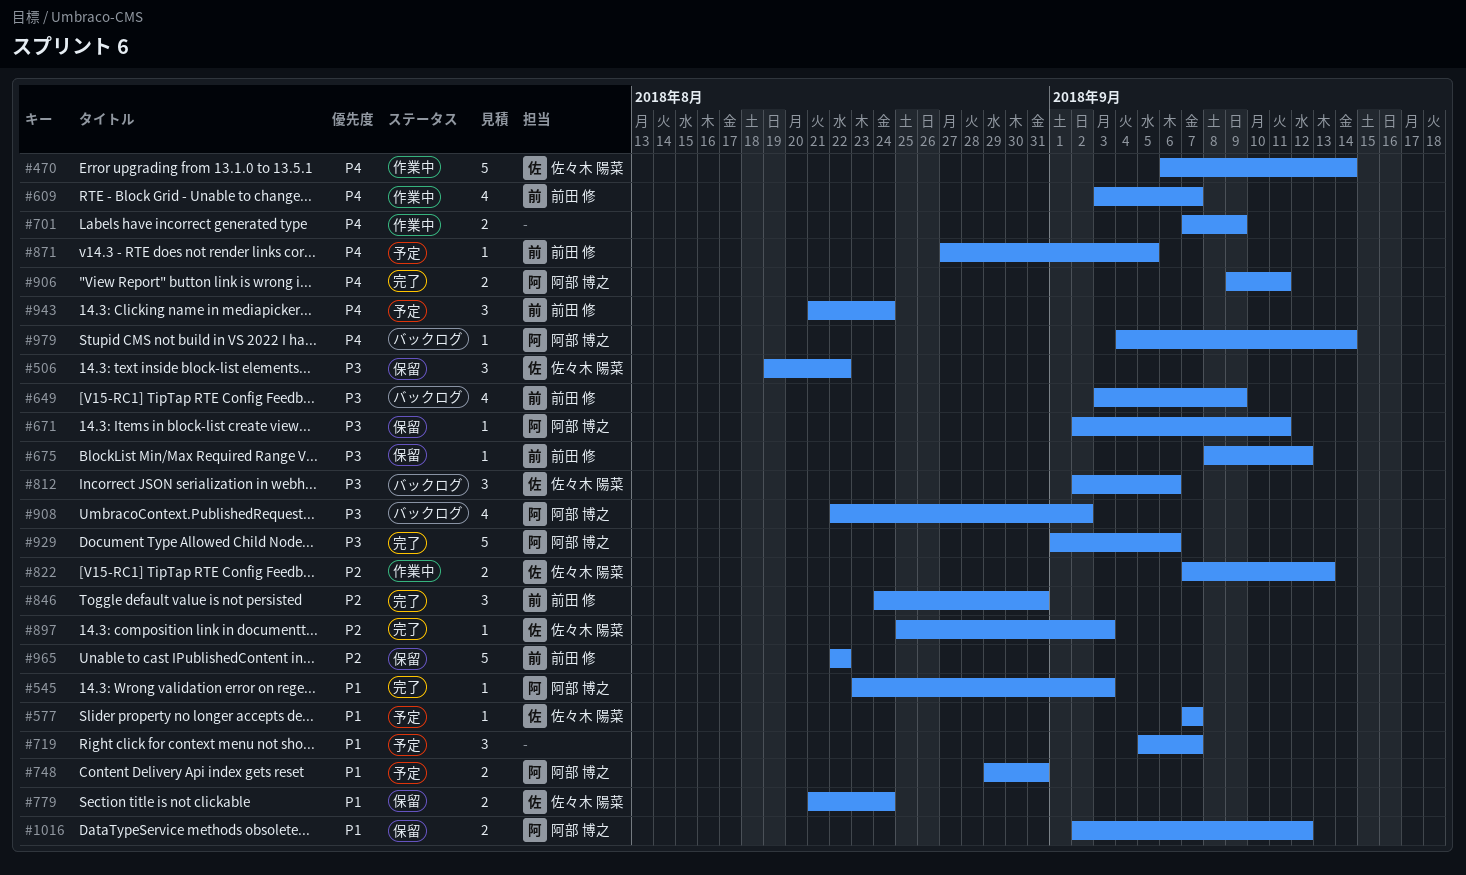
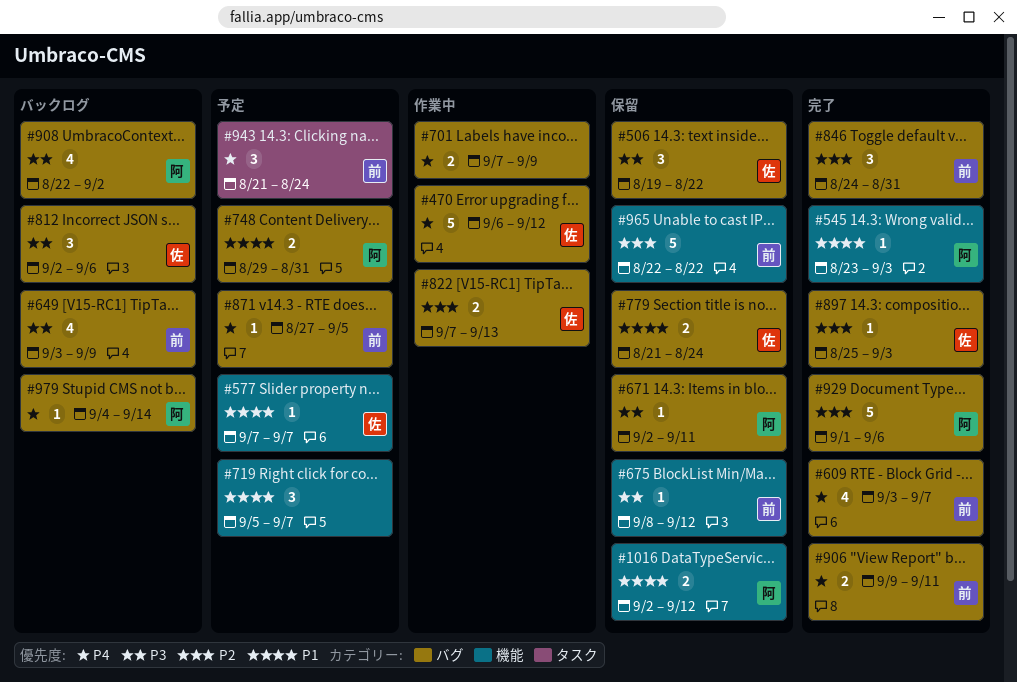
#470, due: Sep 14 -> Sep 12
#609, status: 作業中 -> 完了
#906, owner: 阿部 博之 -> 前田 修
#929, priority: P3 -> P2

